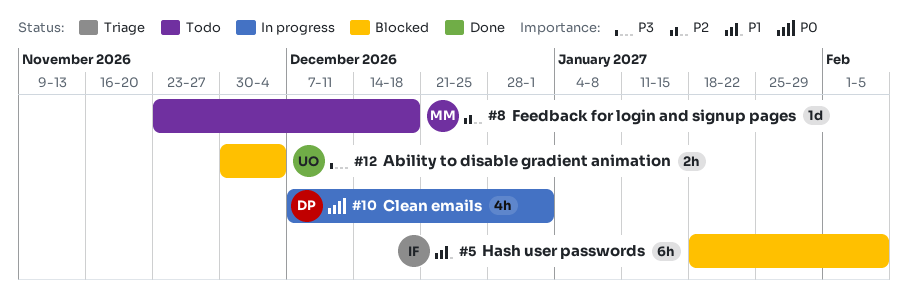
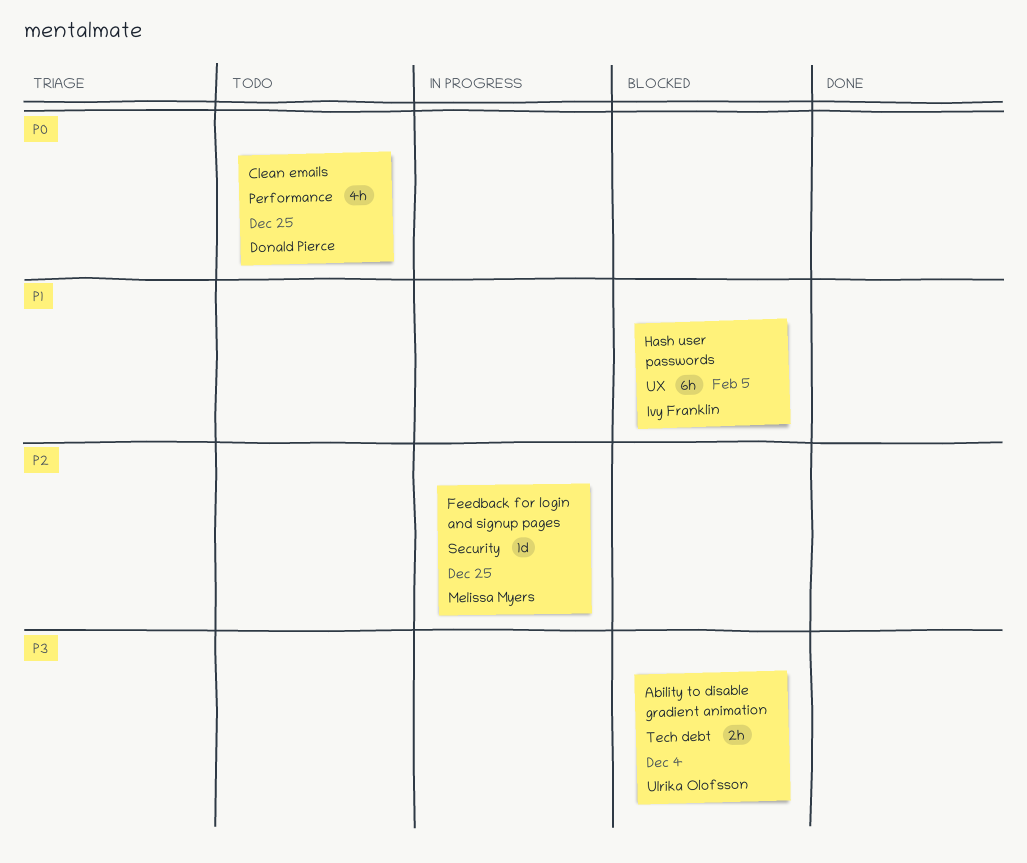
Clean emails, status: In progress -> Todo
Clean emails, due: Jan 1 -> Dec 25
Feedback for login and signup pages, status: Todo -> In progress
Feedback for login and signup pages, due: Dec 18 -> Dec 25

